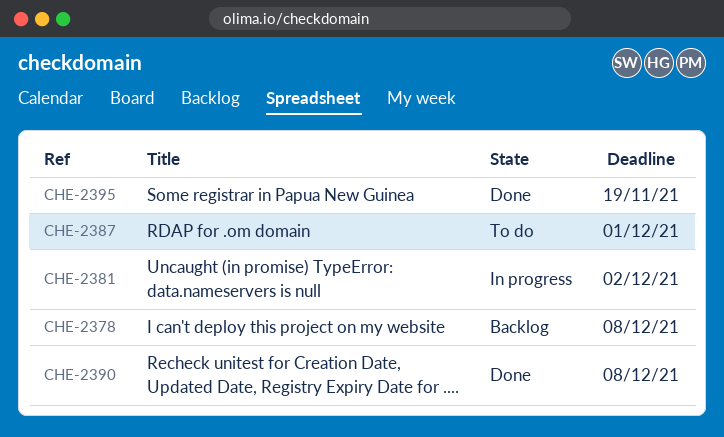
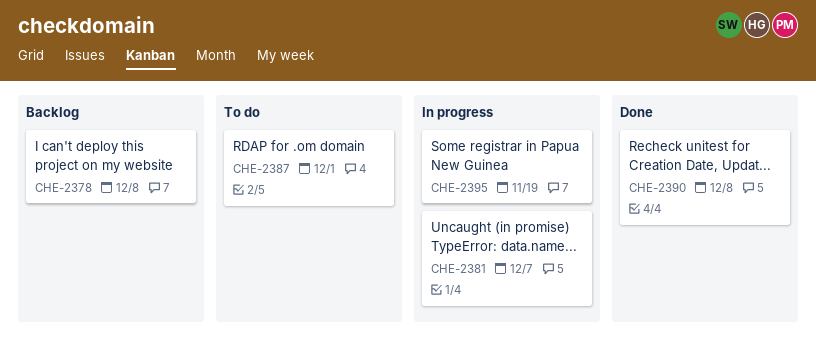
CHE-2381, due: Dec 2 -> Dec 7
CHE-2395, status: Done -> In progress

